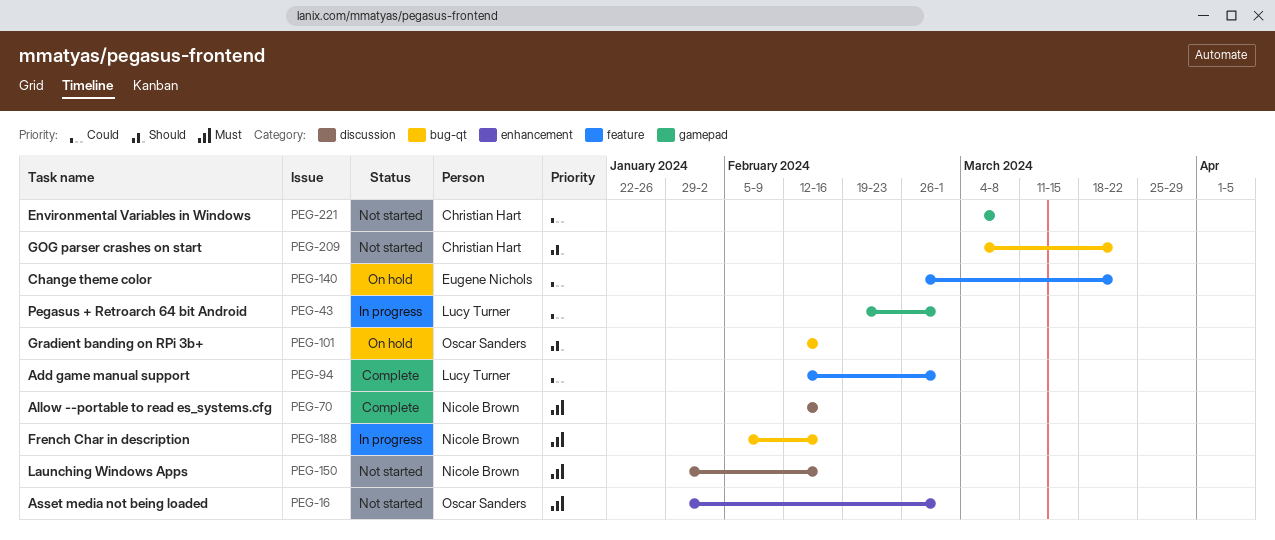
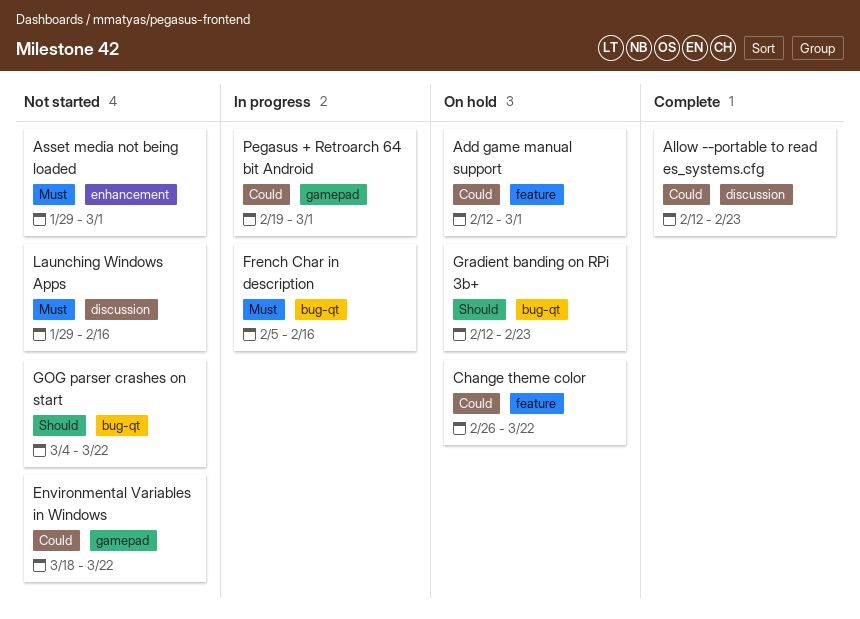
Add game manual support, status: Complete -> On hold
Allow --portable to read es_systems.cfg, priority: Must -> Could
Allow --portable to read es_systems.cfg, due: Feb 16 -> Feb 23
Environmental Variables in Windows, start: Mar 4 -> Mar 18
Environmental Variables in Windows, due: Mar 8 -> Mar 22
Gradient banding on RPi 3b+, due: Feb 16 -> Feb 23

